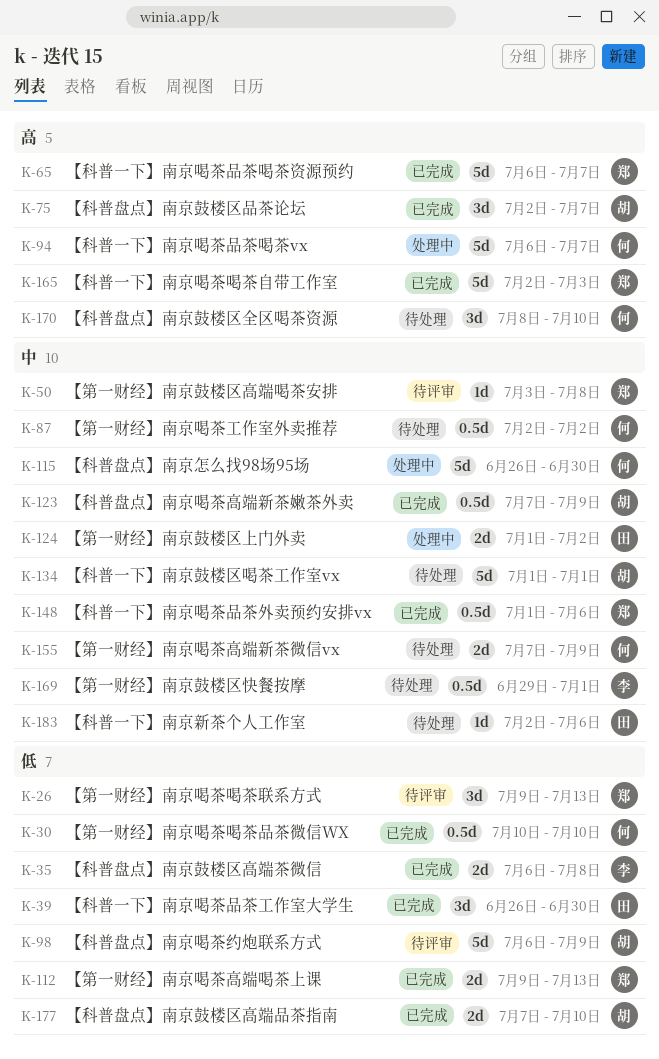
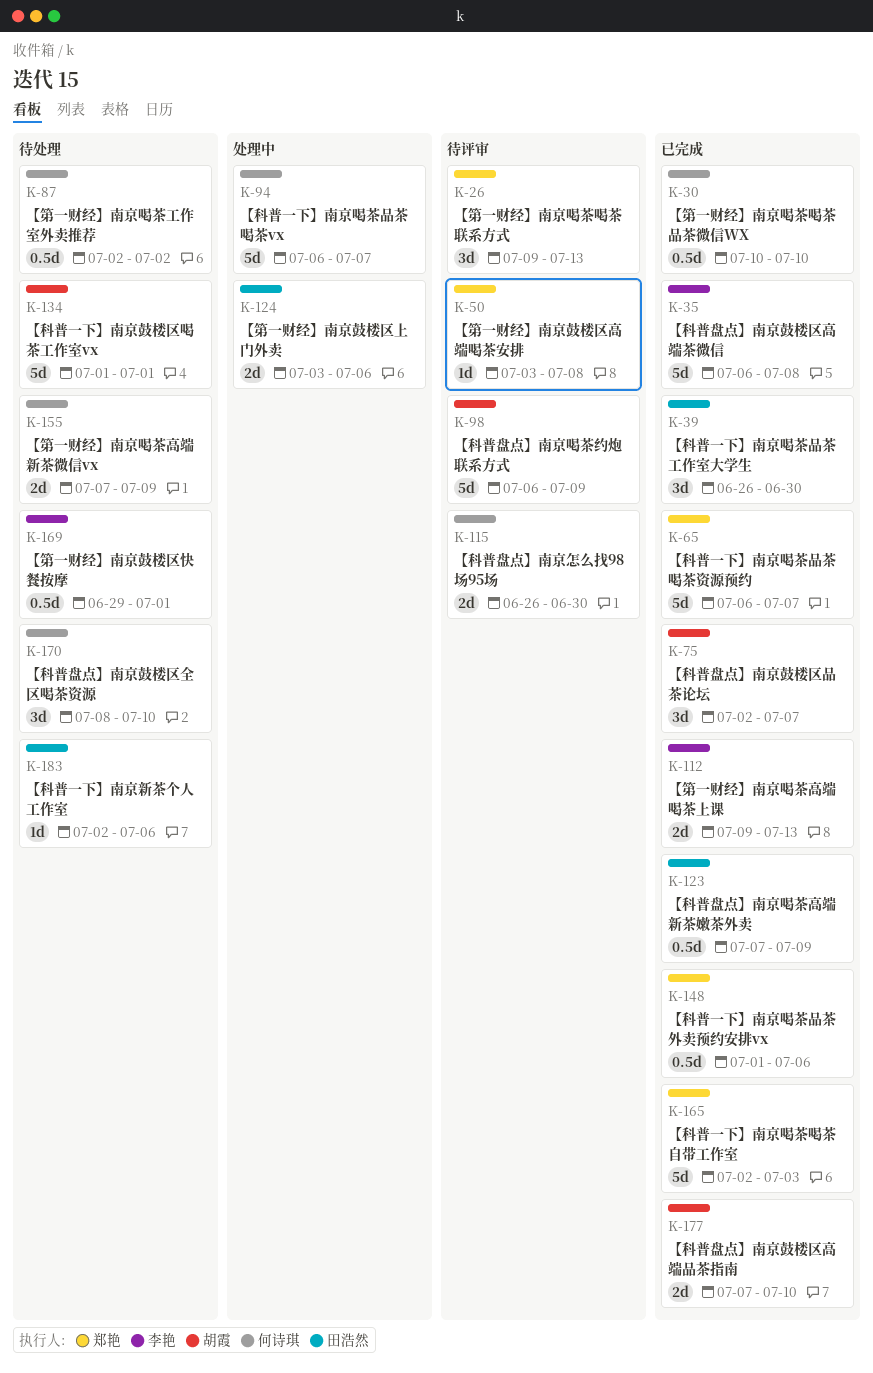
K-35, estimate: 2d -> 5d
K-112, owner: 郑艳 -> 李艳
K-115, status: 处理中 -> 待评审
K-115, estimate: 5d -> 2d
K-123, owner: 胡霞 -> 田浩然
K-124, start: Jul 1 -> Jul 3
K-124, due: Jul 2 -> Jul 6

